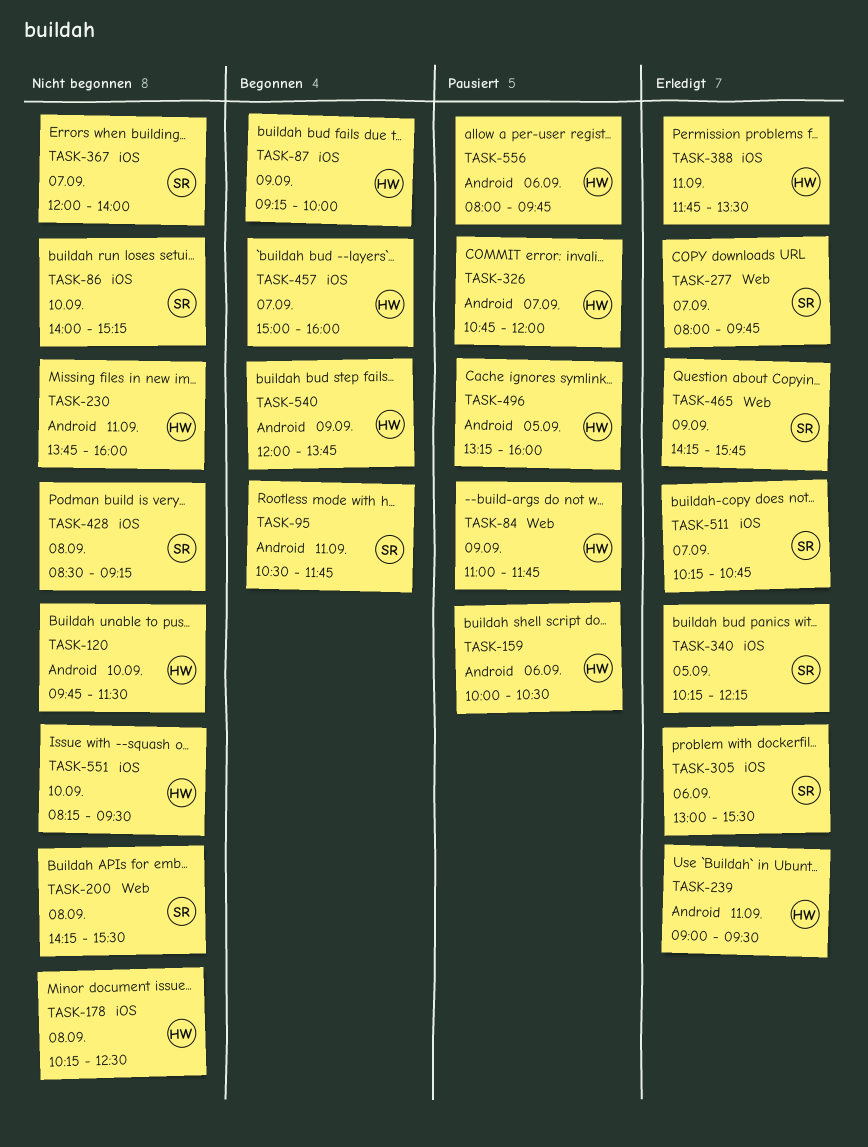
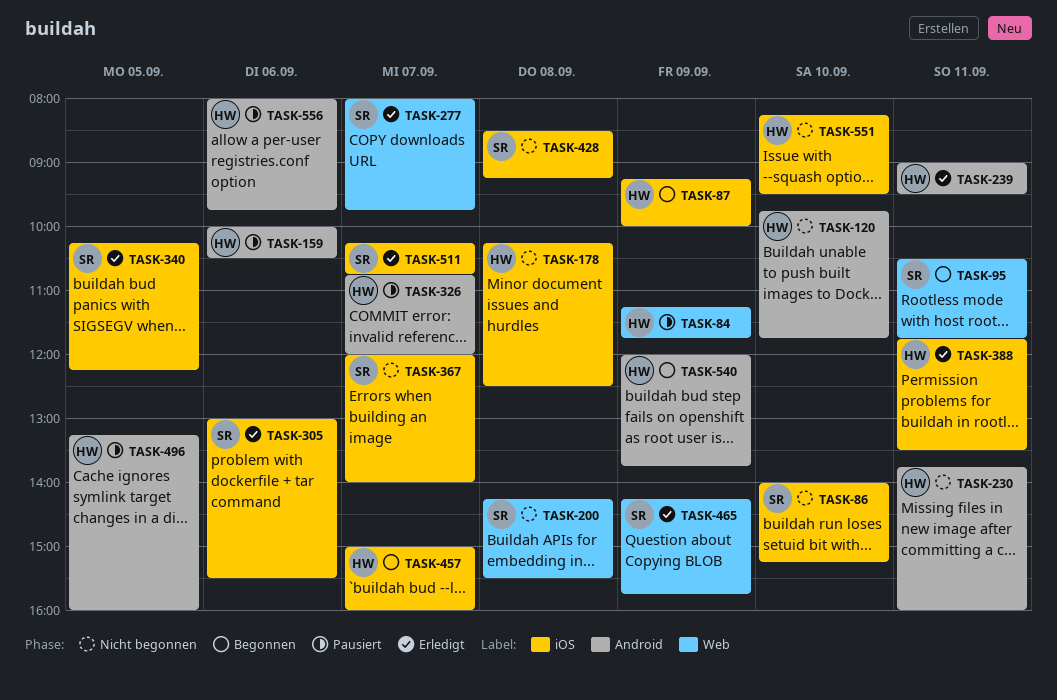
TASK-84, begins: 11:00 -> 11:15
TASK-95, label: Android -> Web
TASK-120, ends: 11:30 -> 11:45

